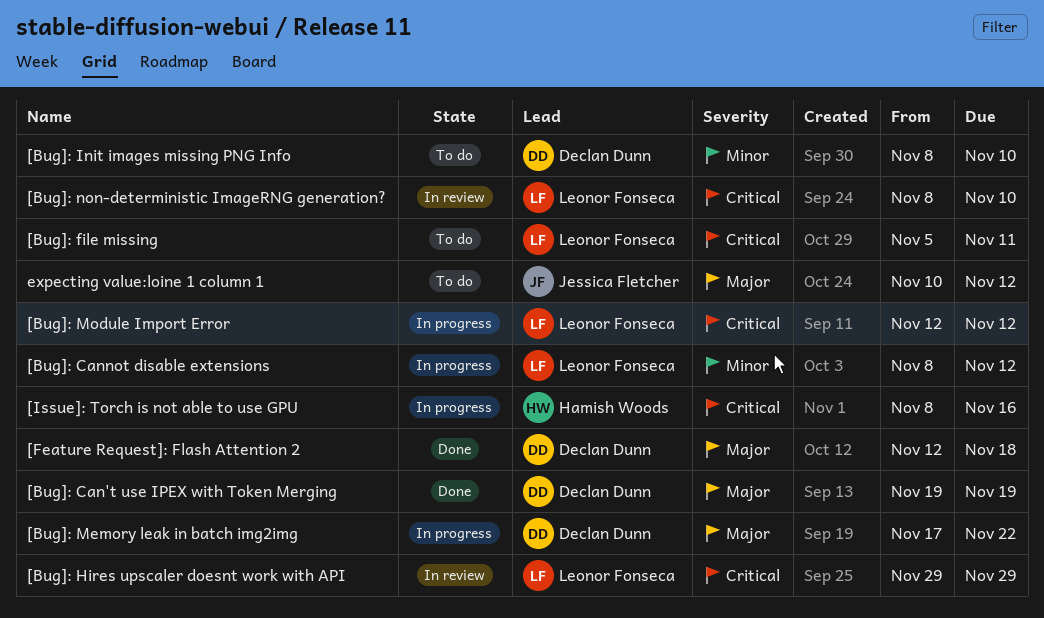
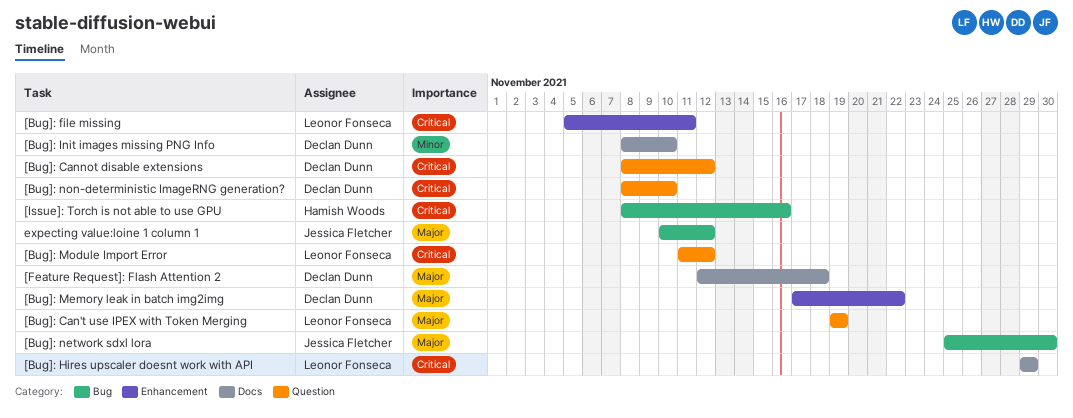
[Bug]: Can't use IPEX with Token Merging, owner: Declan Dunn -> Leonor Fonseca
[Bug]: Cannot disable extensions, owner: Leonor Fonseca -> Declan Dunn
[Bug]: Cannot disable extensions, priority: Minor -> Critical
[Bug]: Module Import Error, start: Nov 12 -> Nov 11
[Bug]: network sdxl lora: none -> present
[Bug]: non-deterministic ImageRNG generation?, owner: Leonor Fonseca -> Declan Dunn

